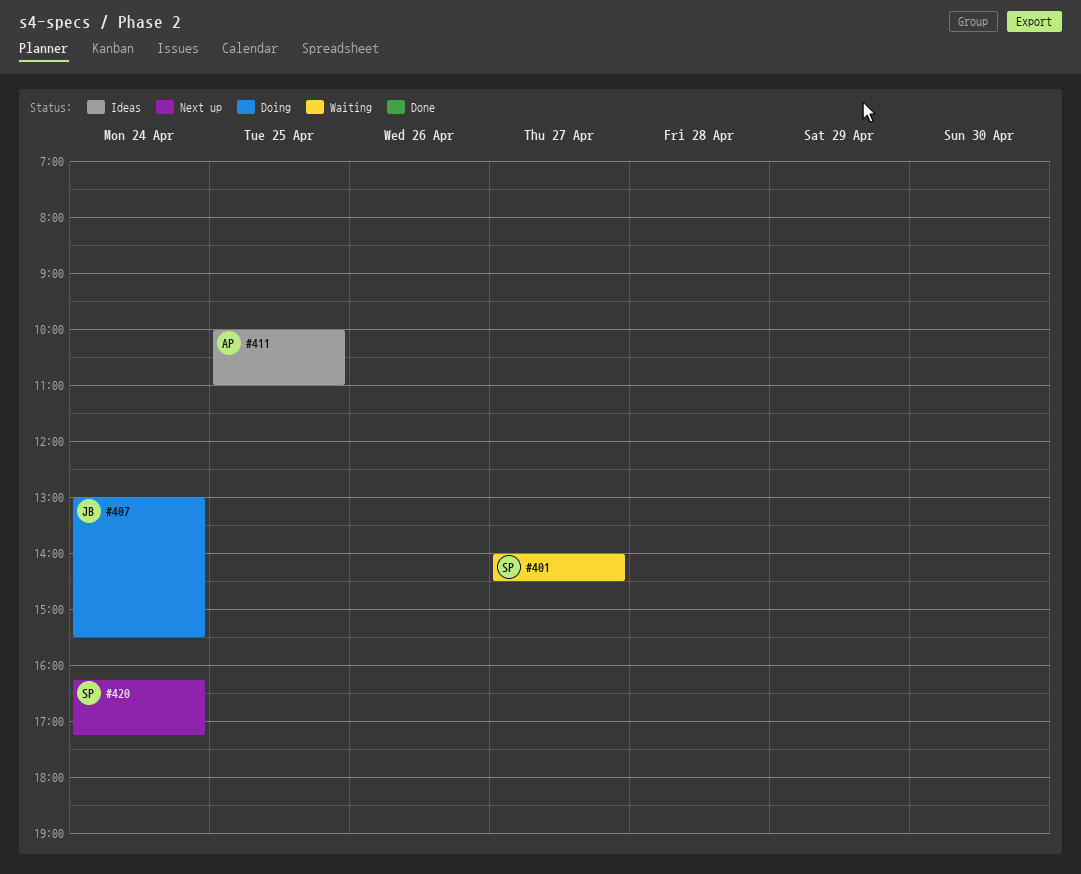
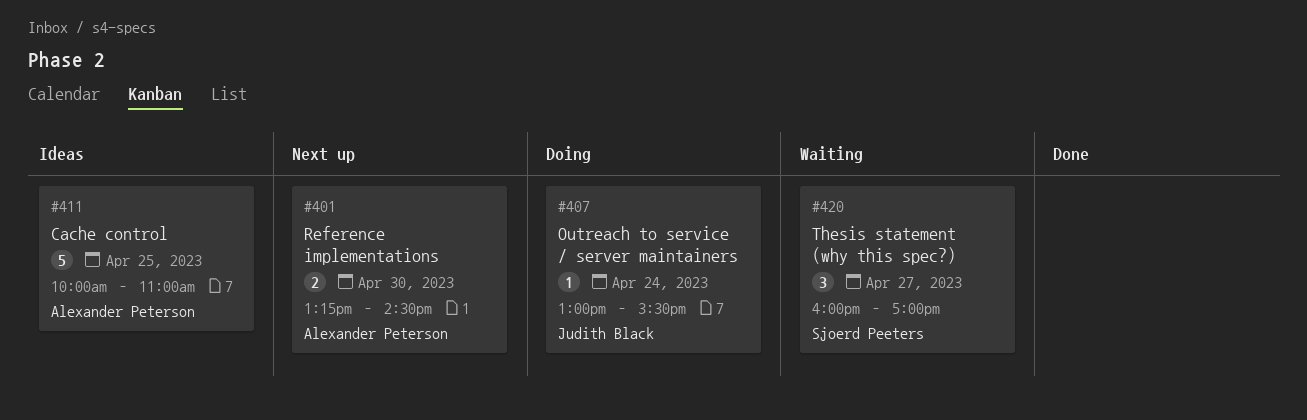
#401, status: Waiting -> Next up
#401, owner: Sjoerd Peeters -> Alexander Peterson
#401, day: Apr 27 -> Apr 30
#401, begins: 14:00 -> 13:15
#420, status: Next up -> Waiting
#420, day: Apr 24 -> Apr 27
#420, begins: 16:15 -> 16:00
#420, ends: 17:15 -> 17:00

